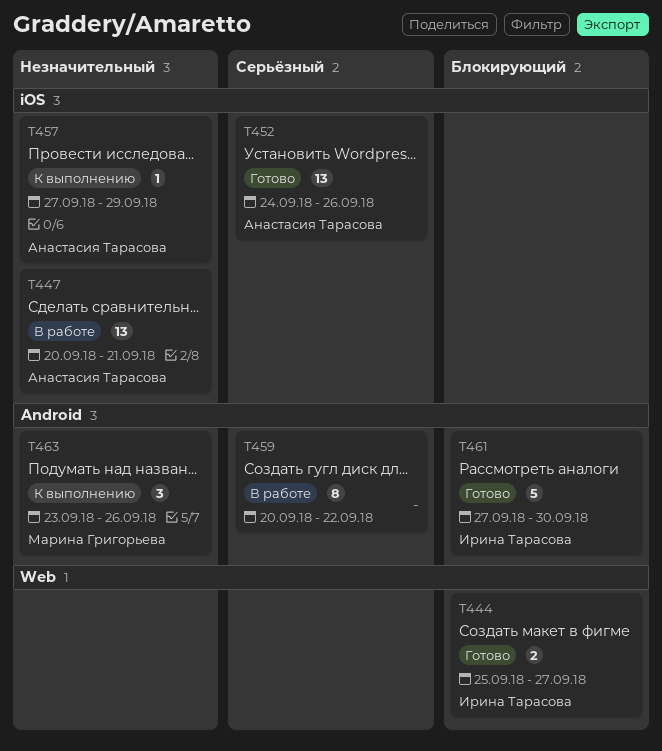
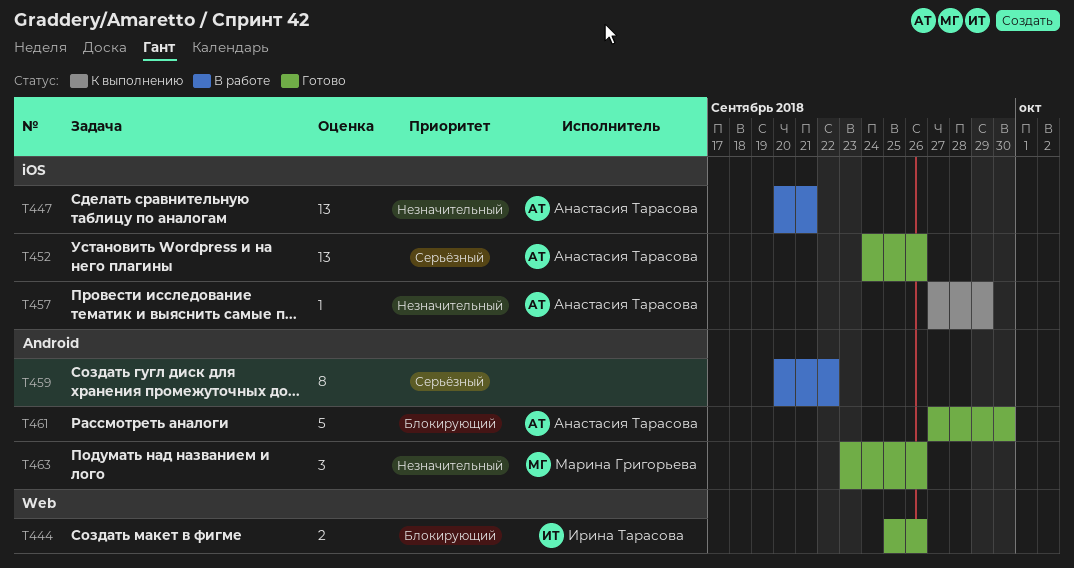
T444, due: Sep 27 -> Sep 26
T461, owner: Ирина Тарасова -> Анастасия Тарасова
T463, status: К выполнению -> Готово

